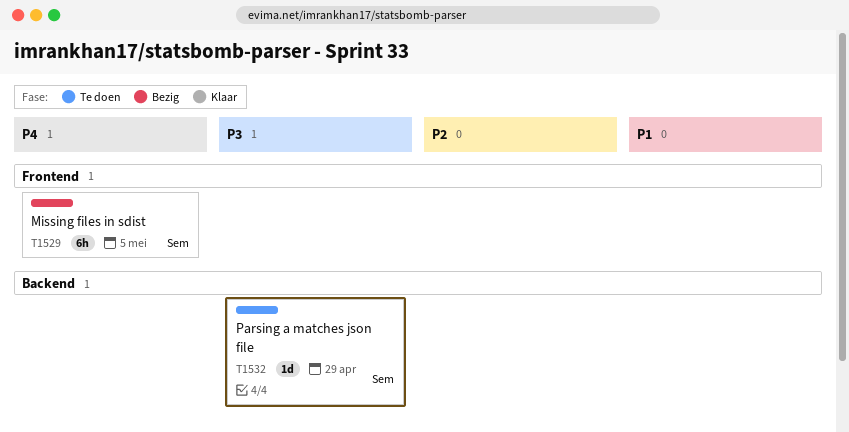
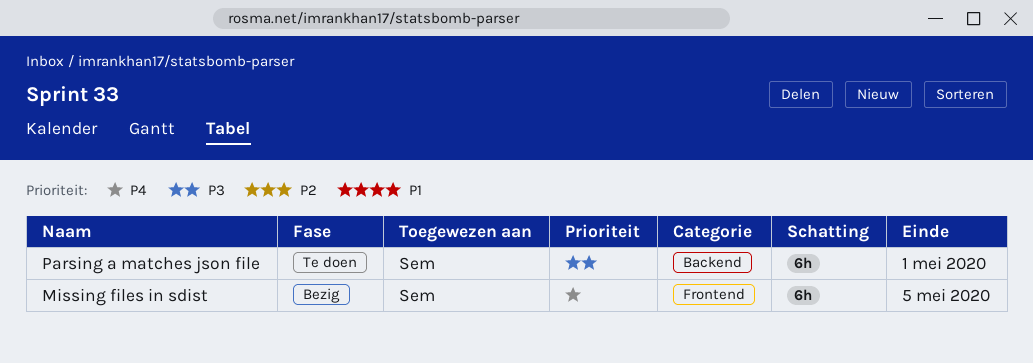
Parsing a matches json file, estimate: 1d -> 6h
Parsing a matches json file, due: Apr 29 -> May 1

